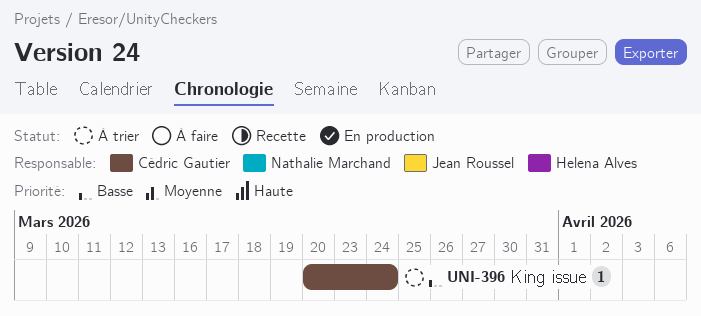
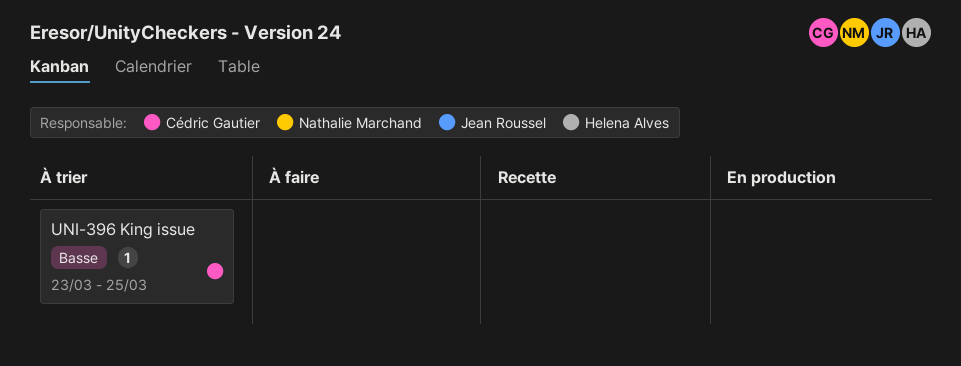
UNI-396, start: Mar 20 -> Mar 23
UNI-396, due: Mar 24 -> Mar 25

